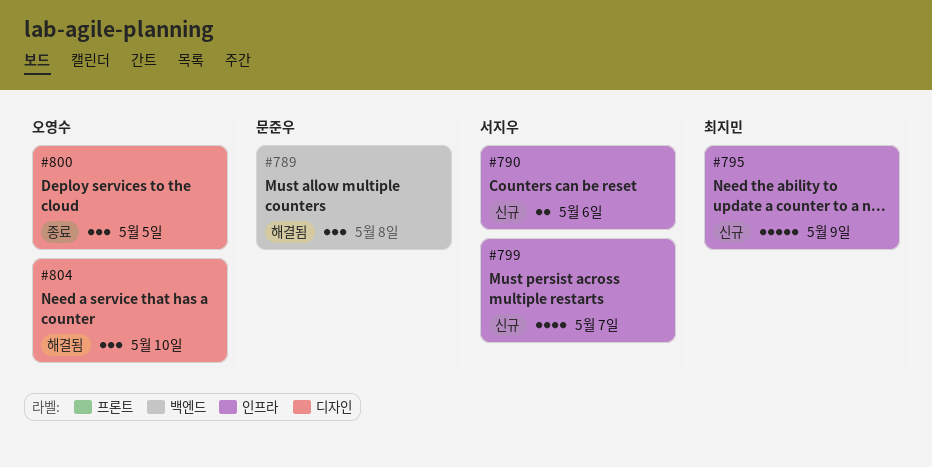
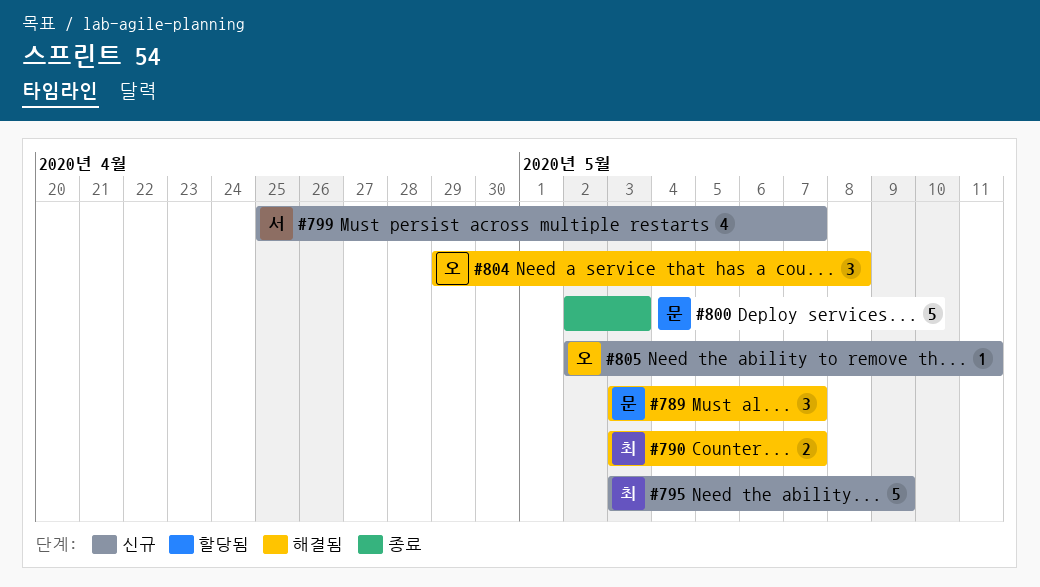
#789, due: May 8 -> May 7
#790, status: 신규 -> 해결됨
#790, owner: 서지우 -> 최지민
#790, due: May 6 -> May 7
#800, owner: 오영수 -> 문준우
#800, estimate: 3 -> 5
#800, due: May 5 -> May 3
#804, due: May 10 -> May 8
#805: none -> present

